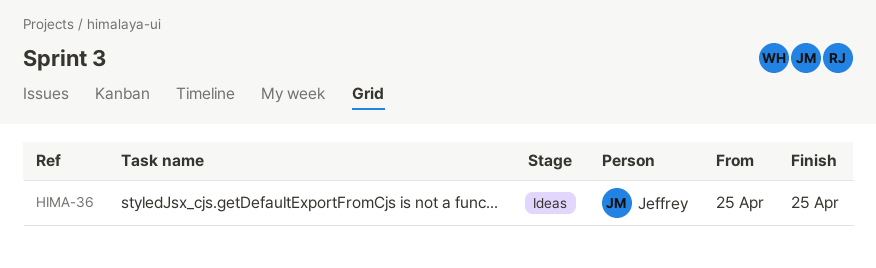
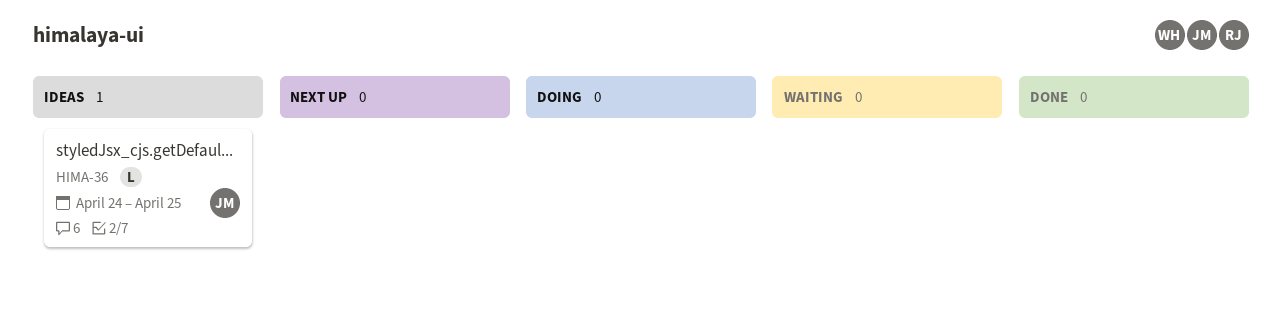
HIMA-36, start: Apr 25 -> Apr 24

